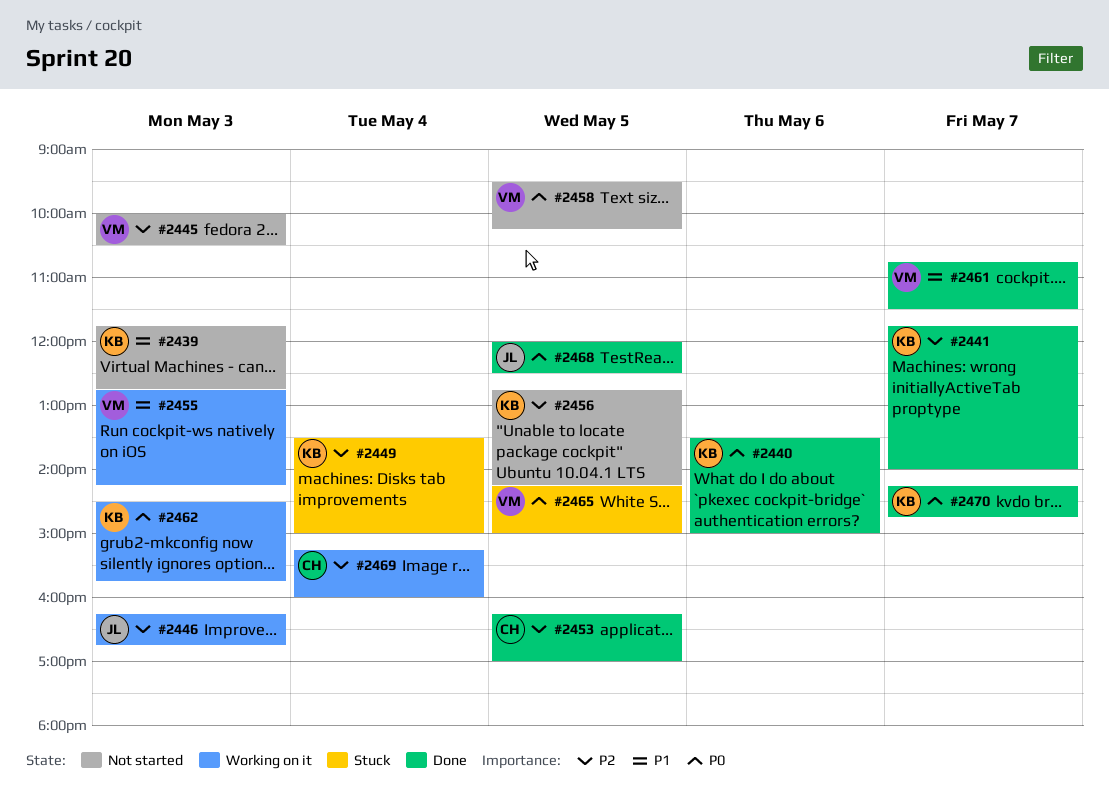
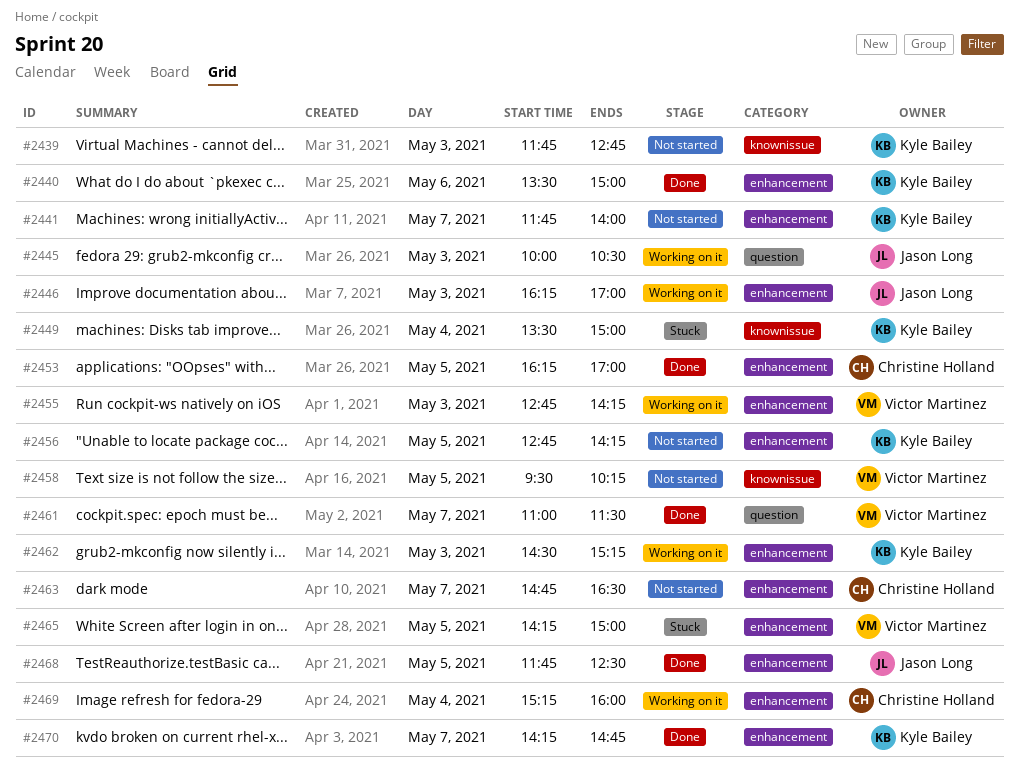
#2441, status: Done -> Not started
#2445, status: Not started -> Working on it
#2445, owner: Victor Martinez -> Jason Long
#2446, ends: 16:45 -> 17:00
#2461, begins: 10:45 -> 11:00
#2462, ends: 15:45 -> 15:15
#2463: none -> present
#2468, begins: 12:00 -> 11:45

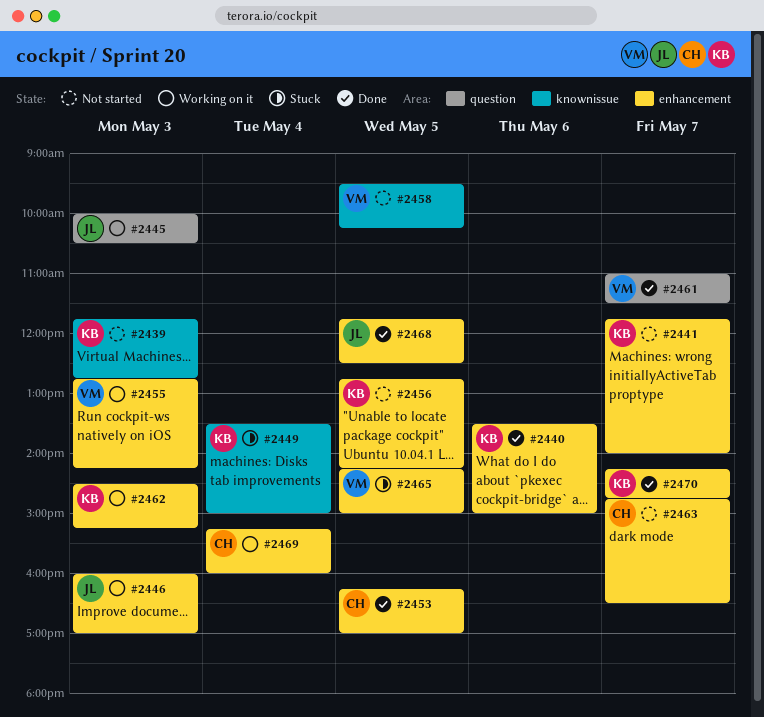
#2446, begins: 16:15 -> 16:00

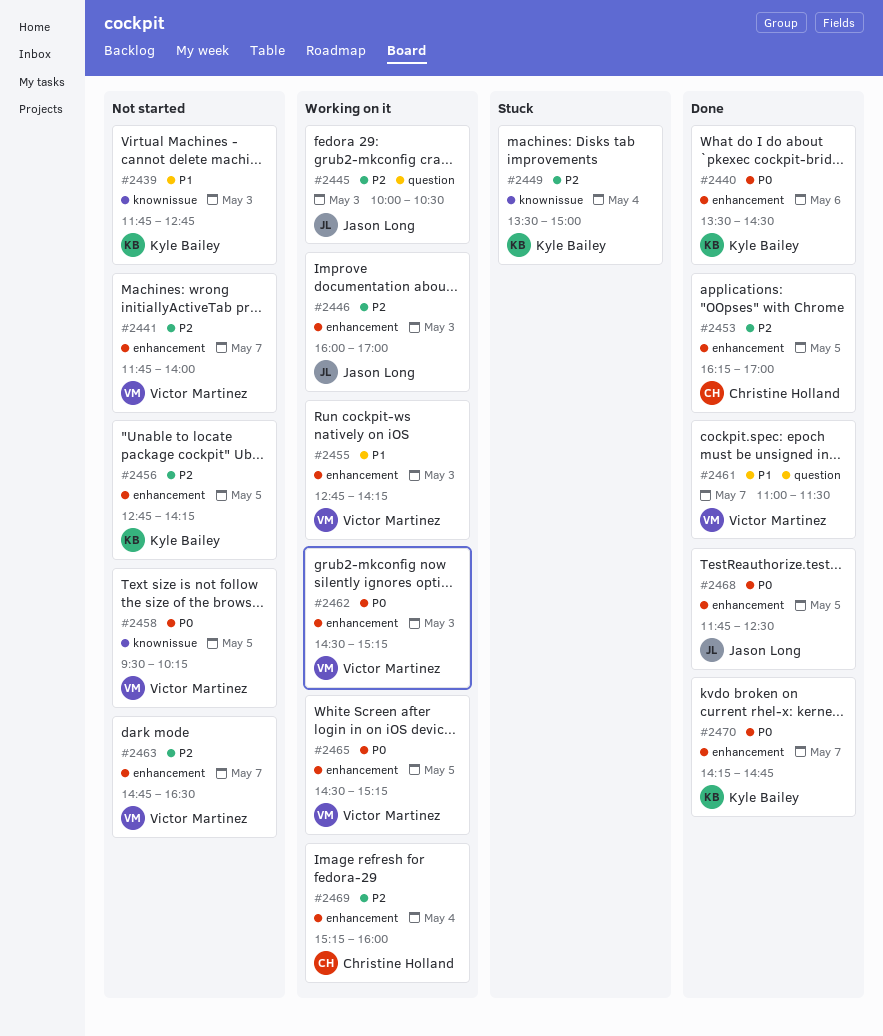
#2440, ends: 15:00 -> 14:30
#2441, owner: Kyle Bailey -> Victor Martinez
#2462, owner: Kyle Bailey -> Victor Martinez
#2463, owner: Christine Holland -> Victor Martinez
#2465, status: Stuck -> Working on it
#2465, begins: 14:15 -> 14:30
#2465, ends: 15:00 -> 15:15

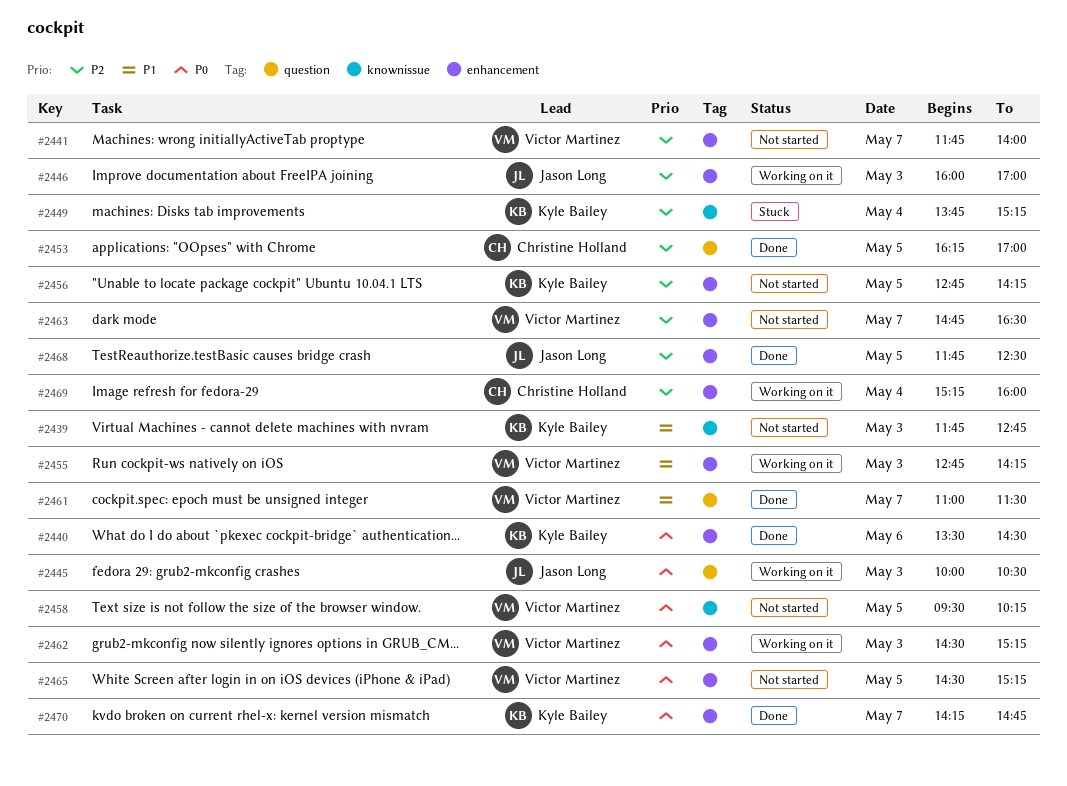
#2445, priority: P2 -> P0
#2449, begins: 13:30 -> 13:45
#2449, ends: 15:00 -> 15:15
#2453, label: enhancement -> question
#2465, status: Working on it -> Not started
#2468, priority: P0 -> P2

